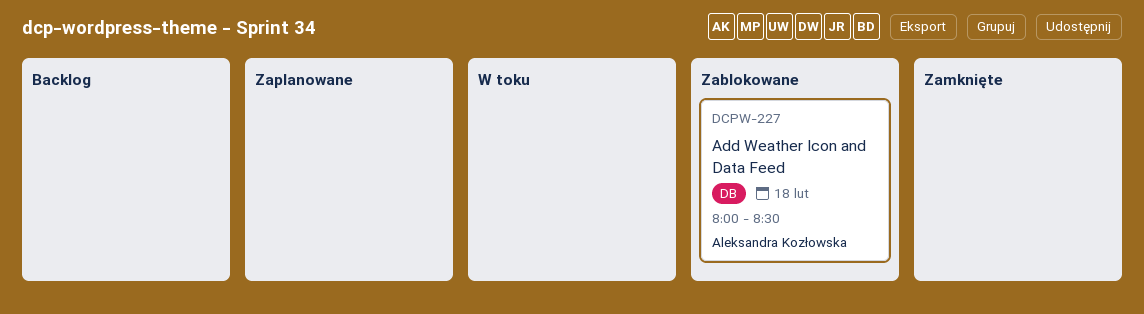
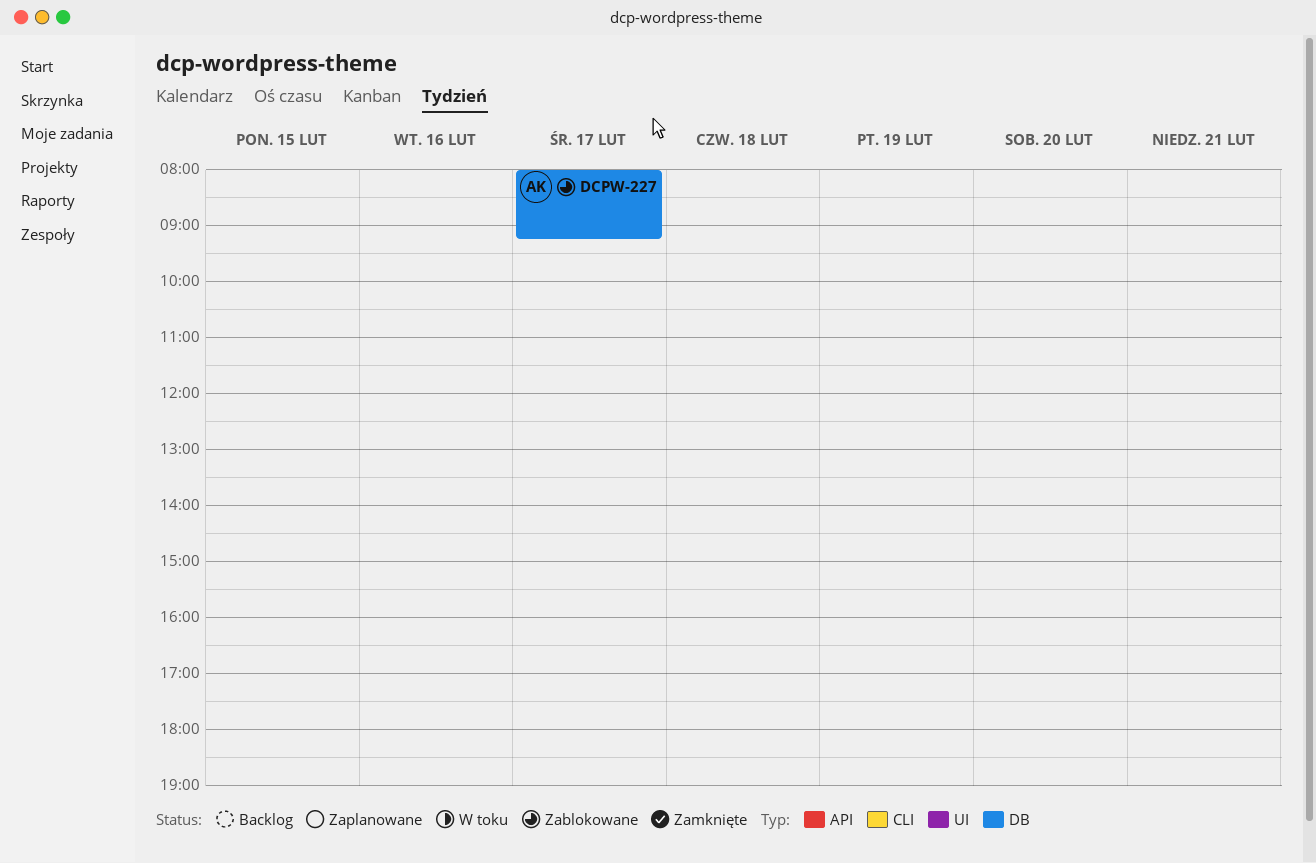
DCPW-227, day: Feb 18 -> Feb 17
DCPW-227, ends: 08:30 -> 09:15

